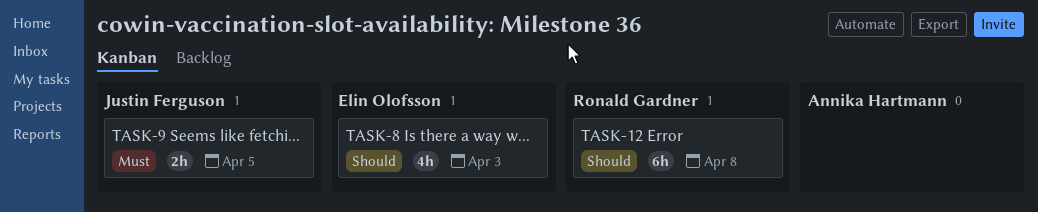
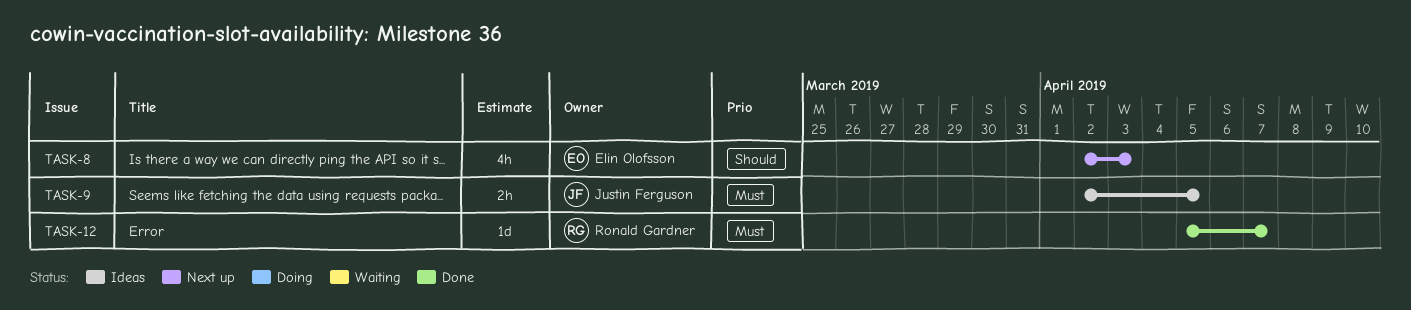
TASK-12, priority: Should -> Must
TASK-12, estimate: 6h -> 1d
TASK-12, due: Apr 8 -> Apr 7

